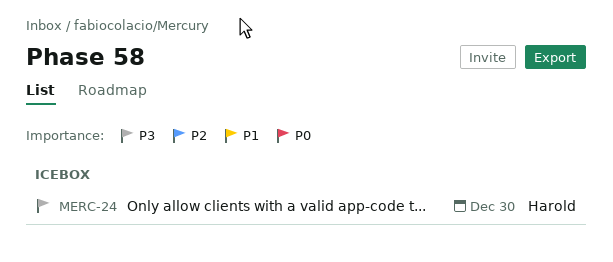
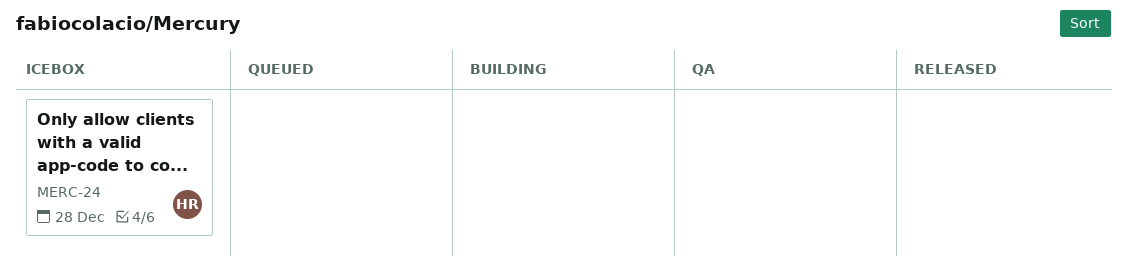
MERC-24, due: Dec 30 -> Dec 28

